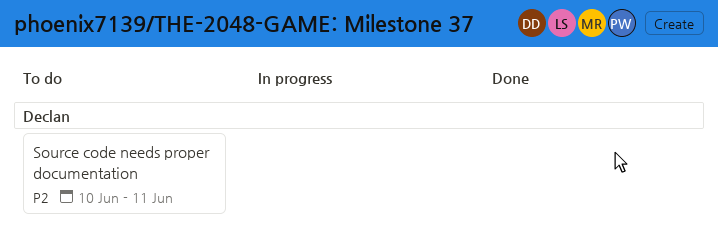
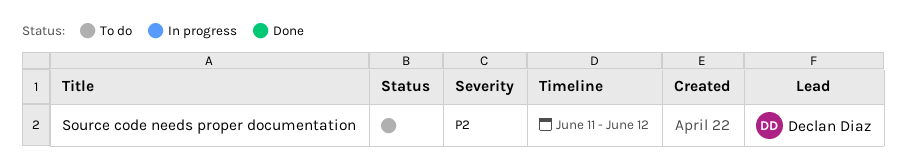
Source code needs proper documentation, start: Jun 10 -> Jun 11
Source code needs proper documentation, due: Jun 11 -> Jun 12

